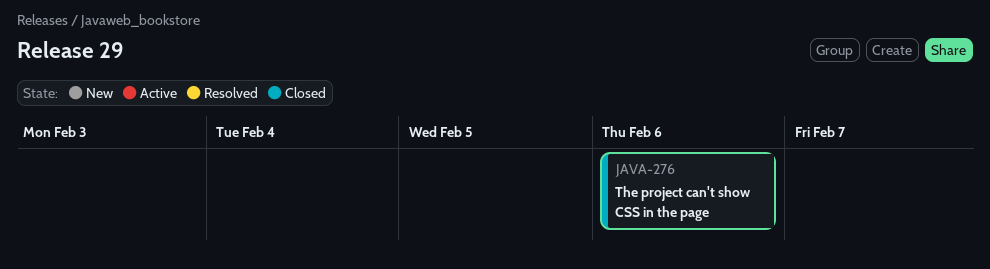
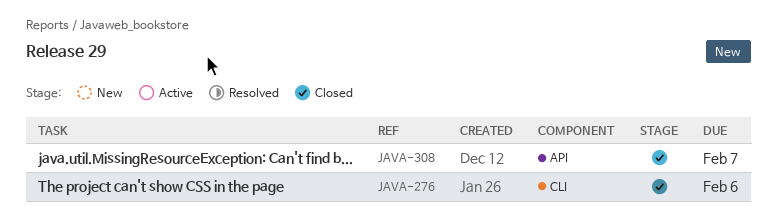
JAVA-308: none -> present

